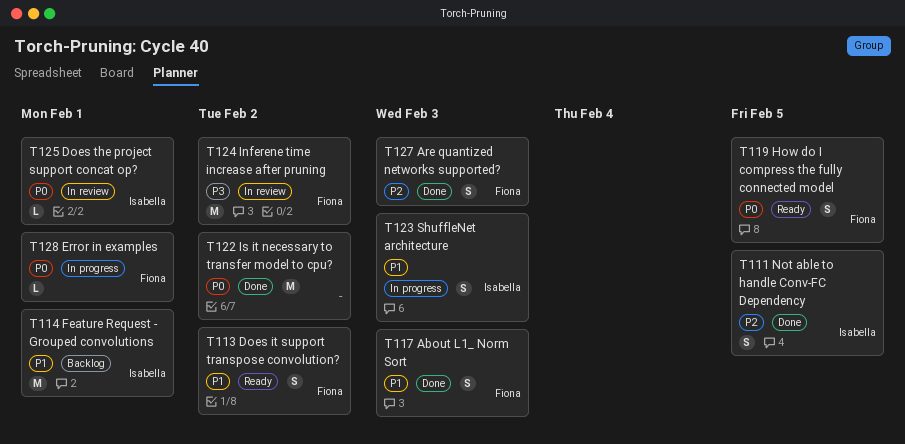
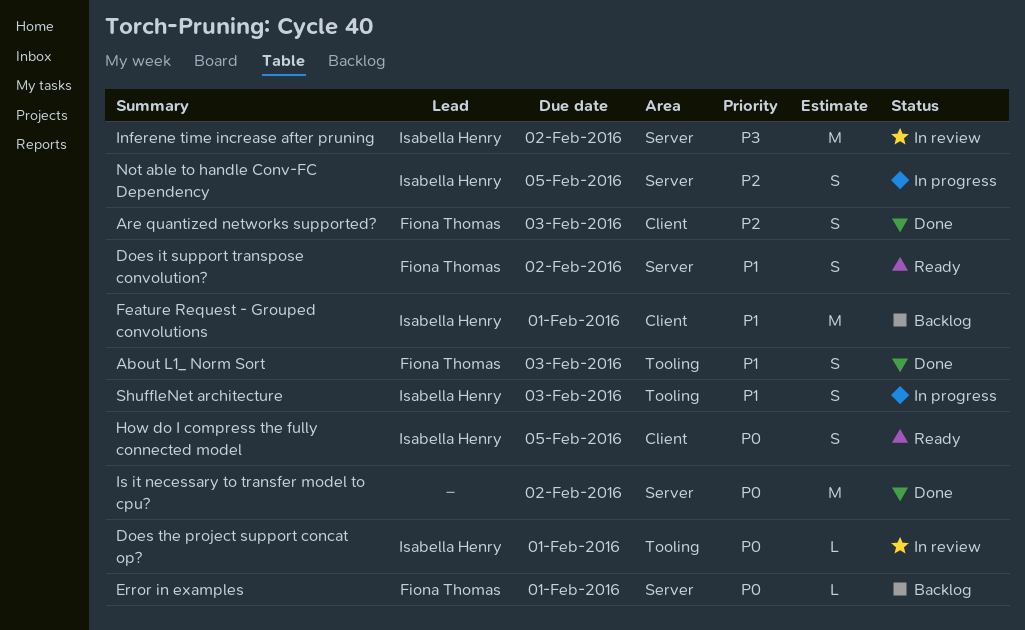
Error in examples, status: In progress -> Backlog
How do I compress the fully connected model, owner: Fiona Thomas -> Isabella Henry
Inferene time increase after pruning, owner: Fiona Thomas -> Isabella Henry
Not able to handle Conv-FC Dependency, status: Done -> In progress

